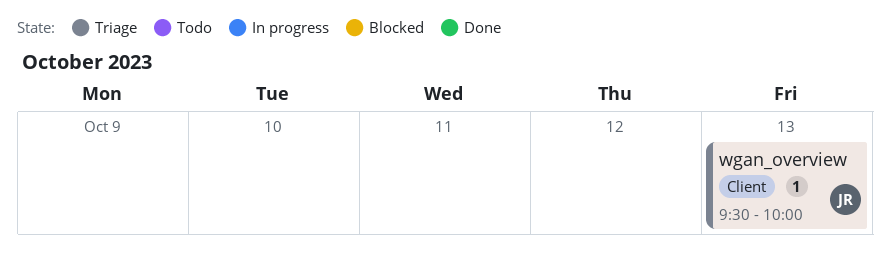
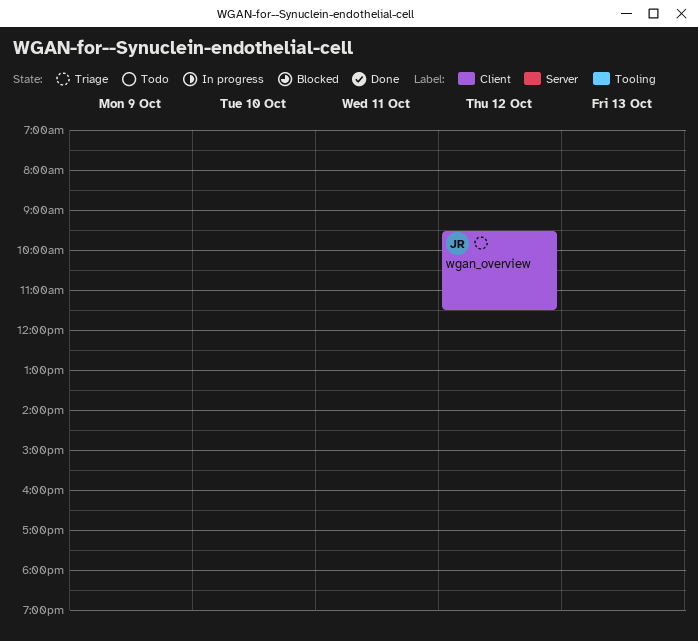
wgan_overview, day: Oct 13 -> Oct 12
wgan_overview, ends: 10:00 -> 11:30

